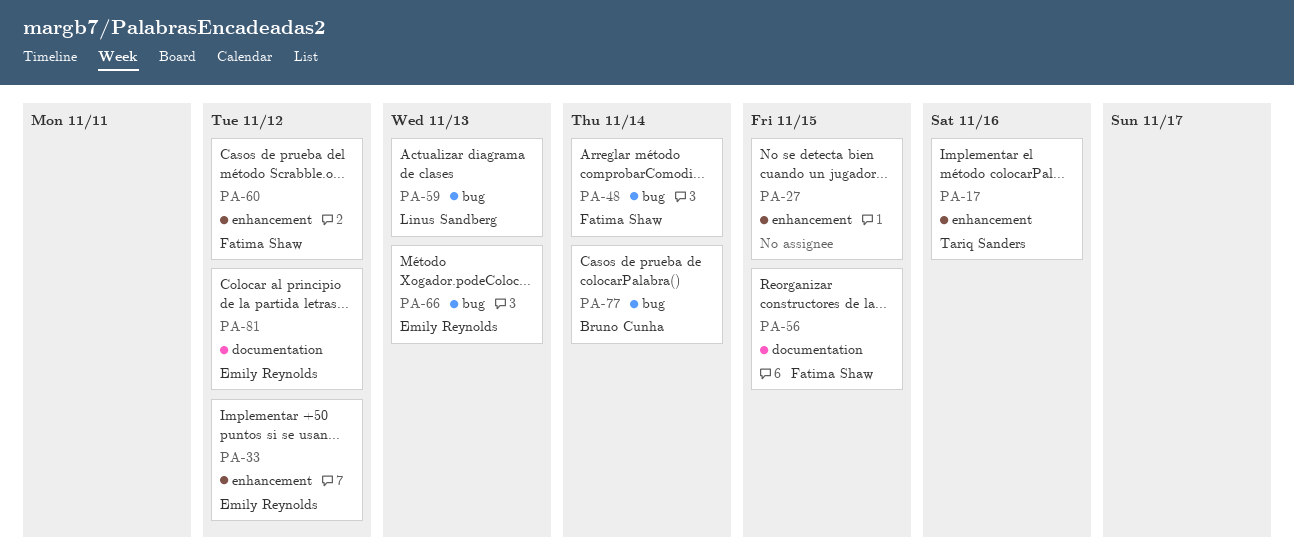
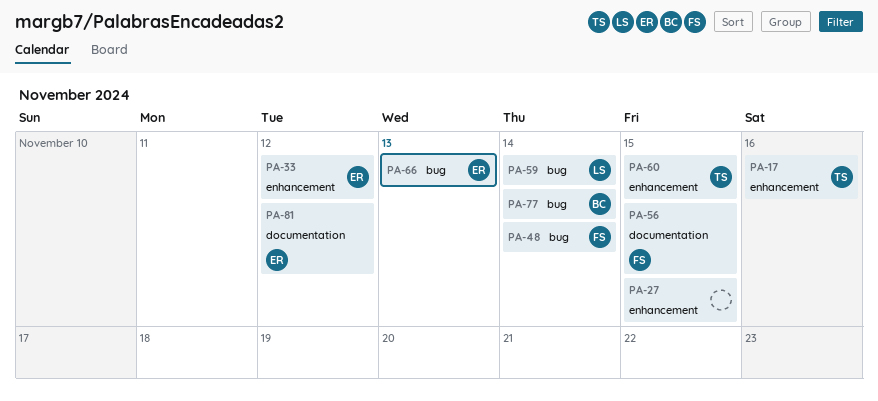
PA-59, due: Nov 13 -> Nov 14
PA-60, owner: Fatima Shaw -> Tariq Sanders
PA-60, due: Nov 12 -> Nov 15

